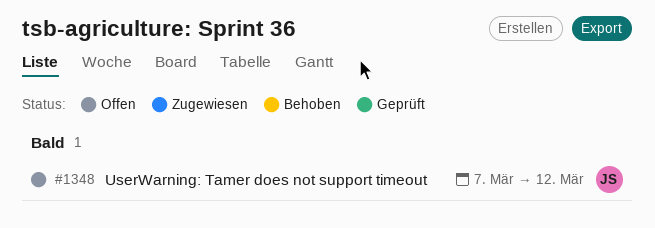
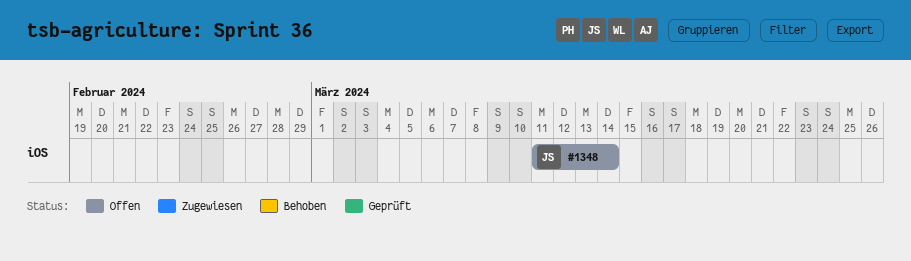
#1348, start: Mar 7 -> Mar 11
#1348, due: Mar 12 -> Mar 14

